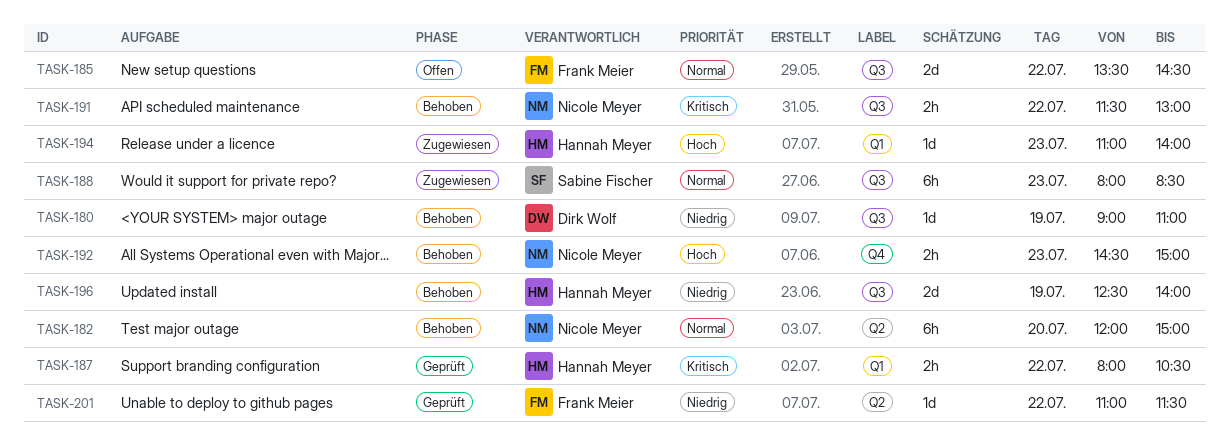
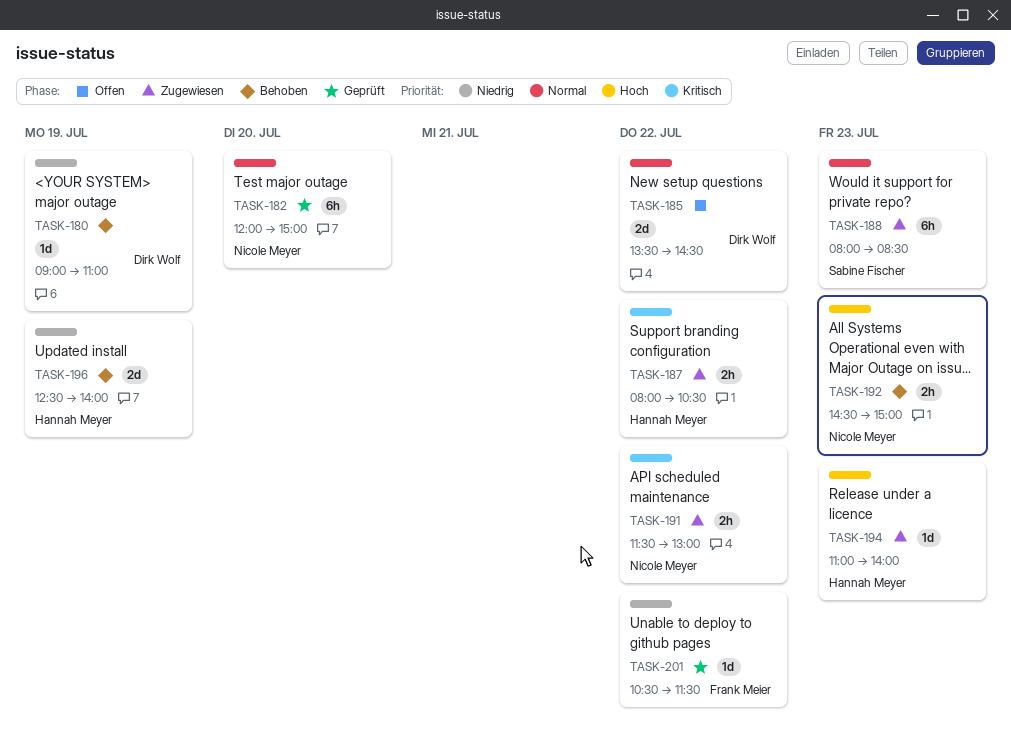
TASK-182, status: Behoben -> Geprüft
TASK-185, owner: Frank Meier -> Dirk Wolf
TASK-187, status: Geprüft -> Zugewiesen
TASK-191, status: Behoben -> Zugewiesen
TASK-201, begins: 11:00 -> 10:30

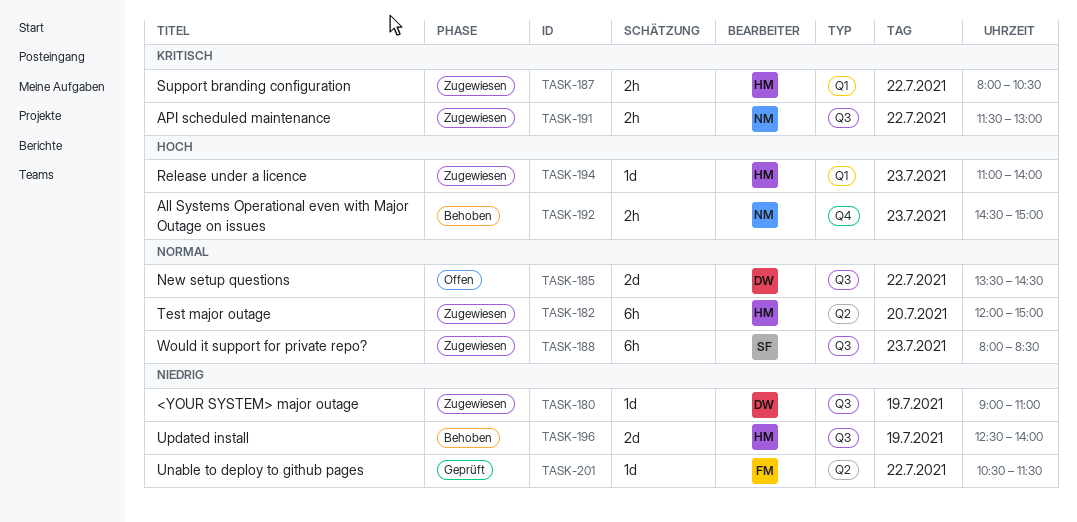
TASK-180, status: Behoben -> Zugewiesen
TASK-182, status: Geprüft -> Zugewiesen
TASK-182, owner: Nicole Meyer -> Hannah Meyer

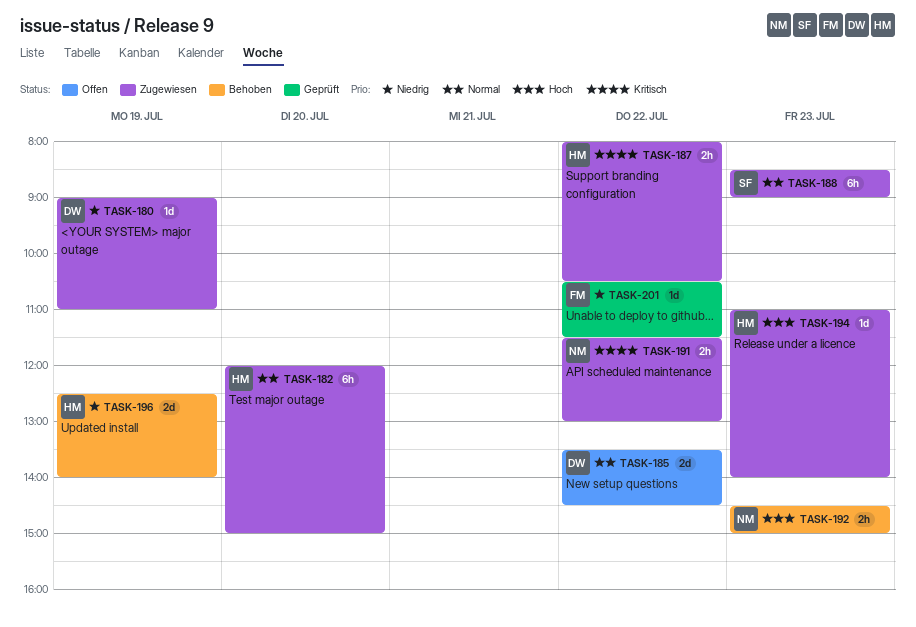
TASK-188, begins: 08:00 -> 08:30
TASK-188, ends: 08:30 -> 09:00

